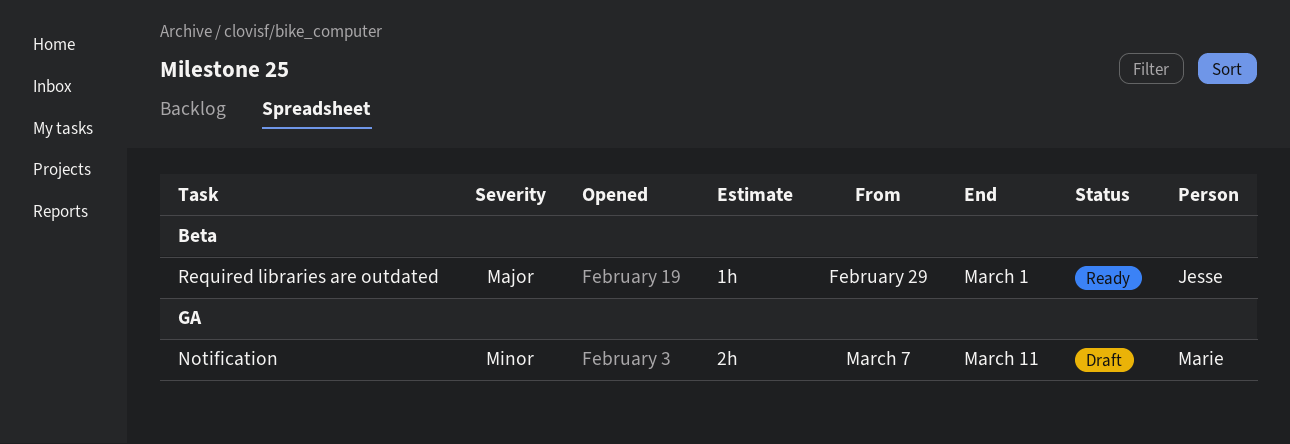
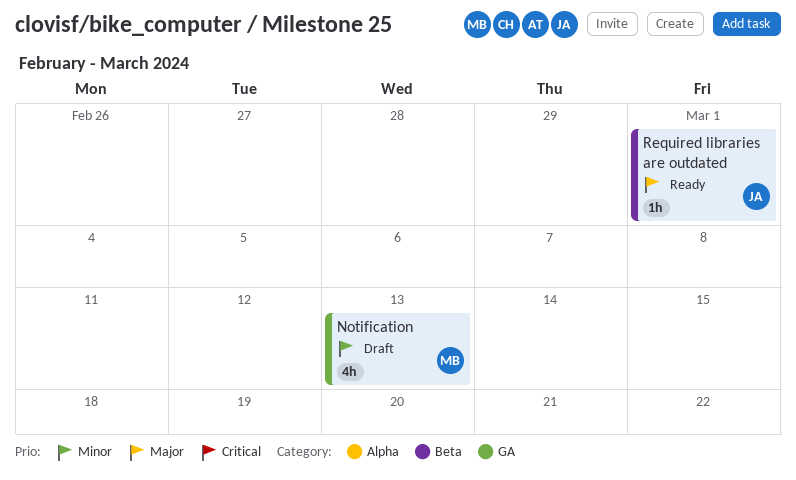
Notification, estimate: 2h -> 4h
Notification, due: Mar 11 -> Mar 13

